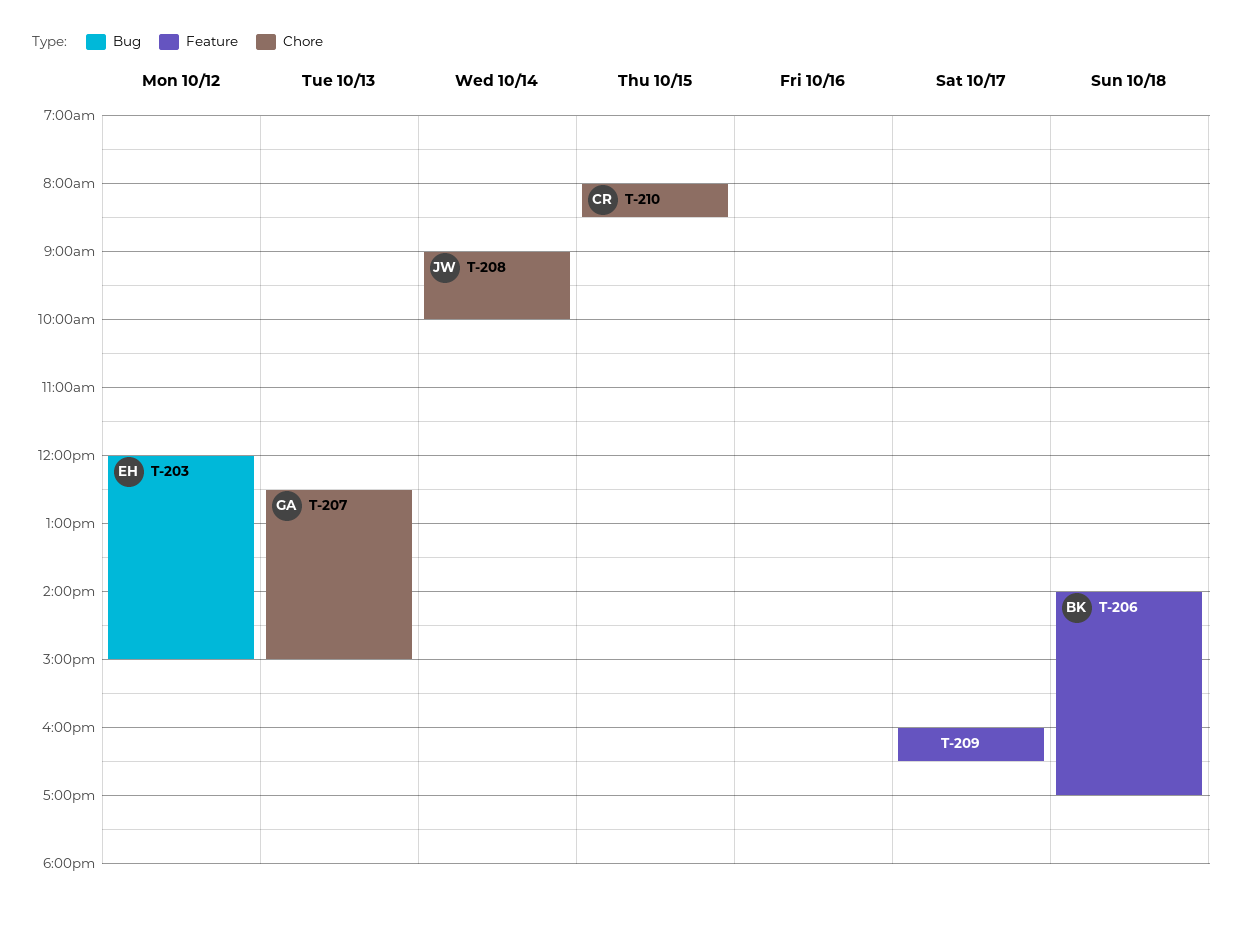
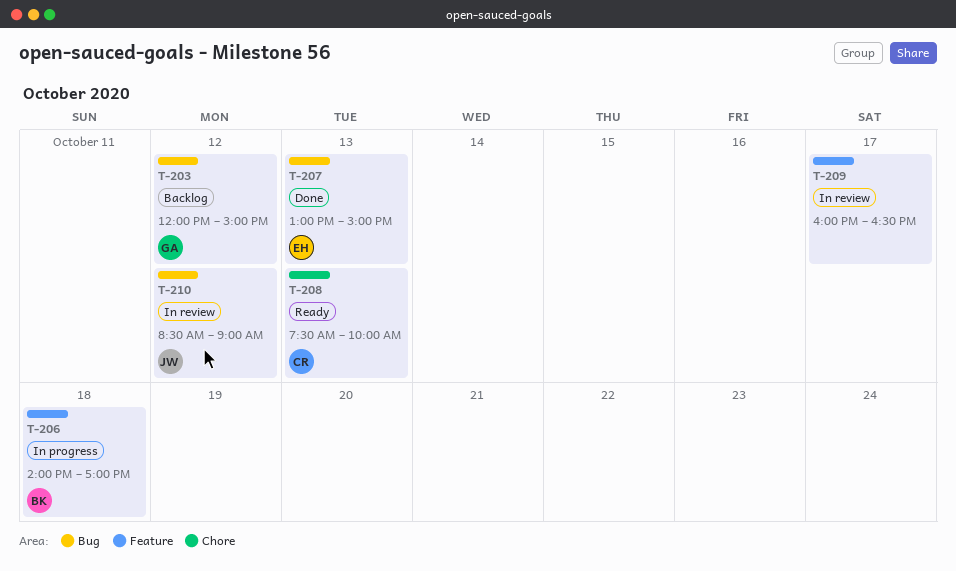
T-203, owner: EH -> GA
T-207, owner: GA -> EH
T-207, label: Chore -> Bug
T-207, begins: 12:30 -> 13:00
T-208, owner: JW -> CR
T-208, day: Oct 14 -> Oct 13
T-208, begins: 09:00 -> 07:30
T-210, owner: CR -> JW
T-210, label: Chore -> Bug
T-210, day: Oct 15 -> Oct 12
T-210, begins: 08:00 -> 08:30
T-210, ends: 08:30 -> 09:00

